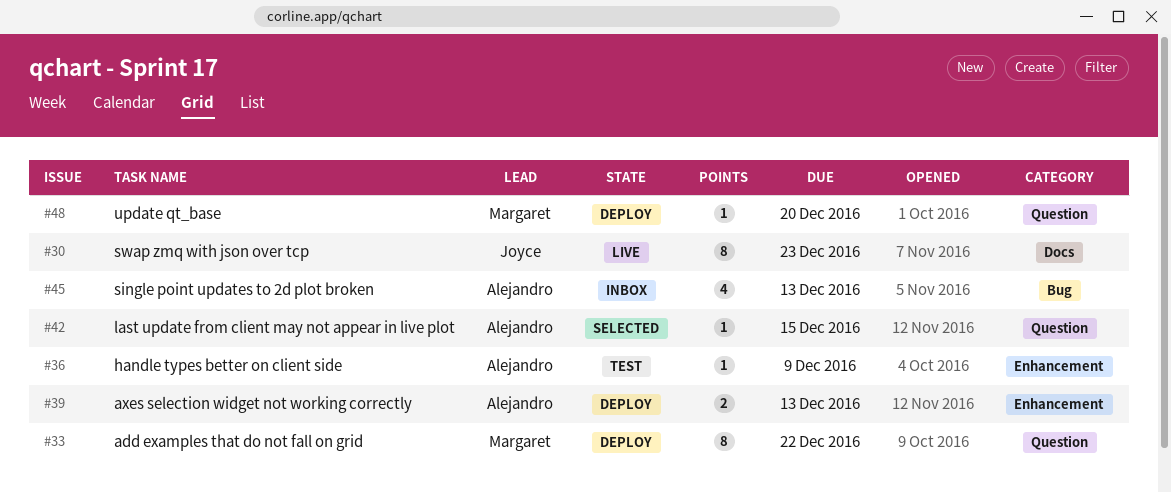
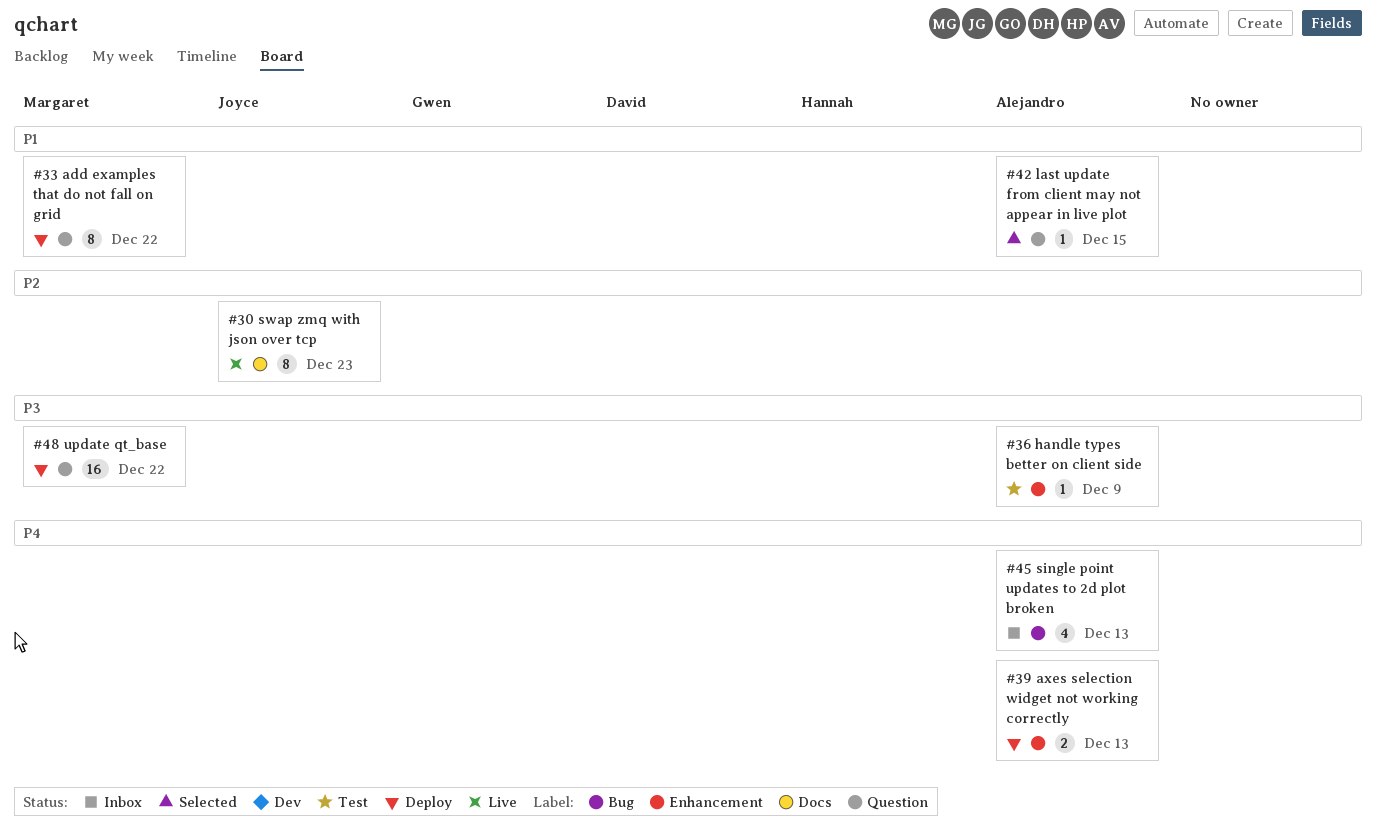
#48, estimate: 1 -> 16
#48, due: Dec 20 -> Dec 22

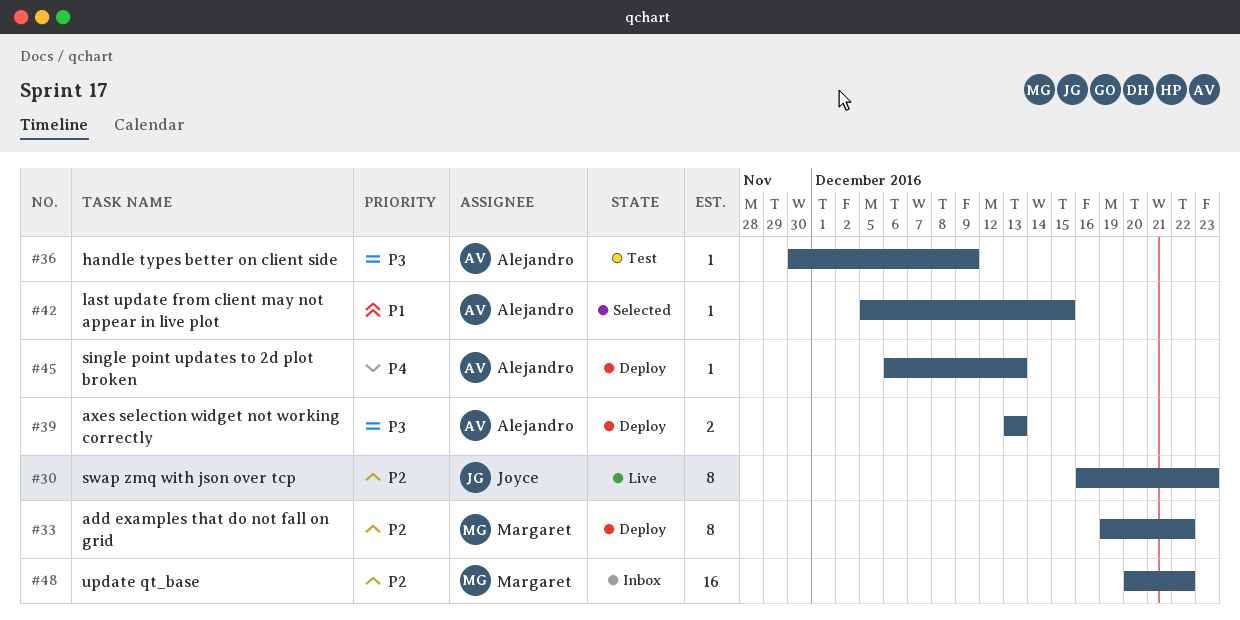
#33, priority: P1 -> P2
#39, priority: P4 -> P3
#45, status: Inbox -> Deploy
#45, estimate: 4 -> 1
#48, status: Deploy -> Inbox
#48, priority: P3 -> P2

